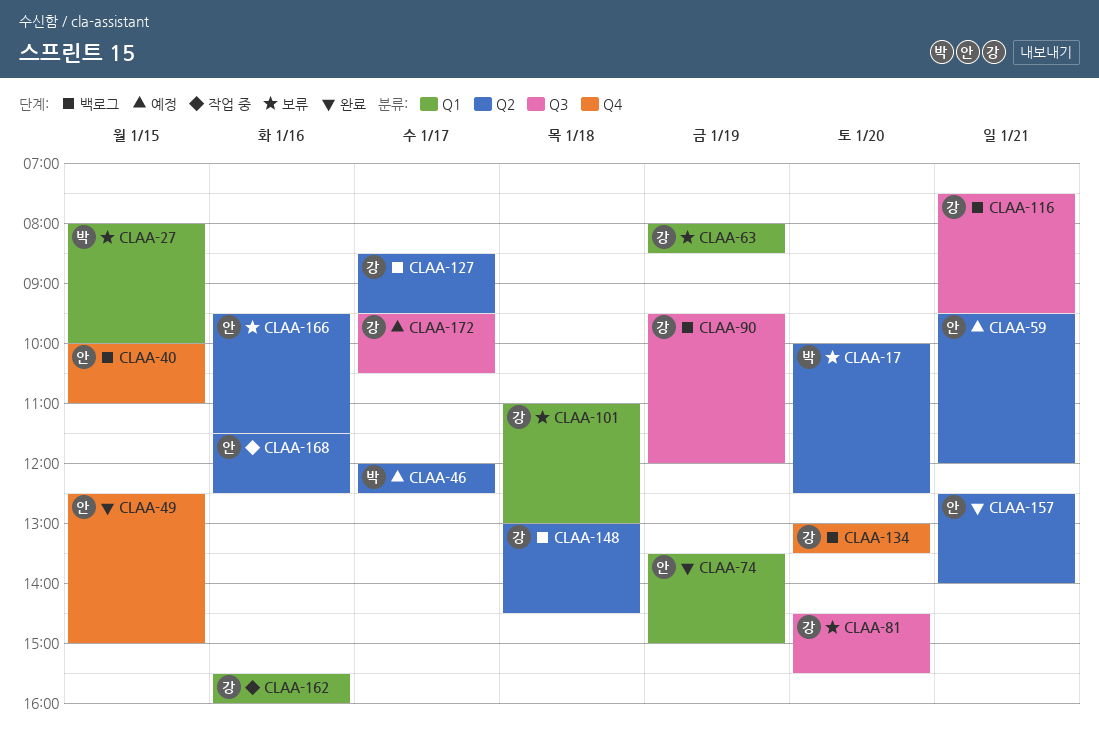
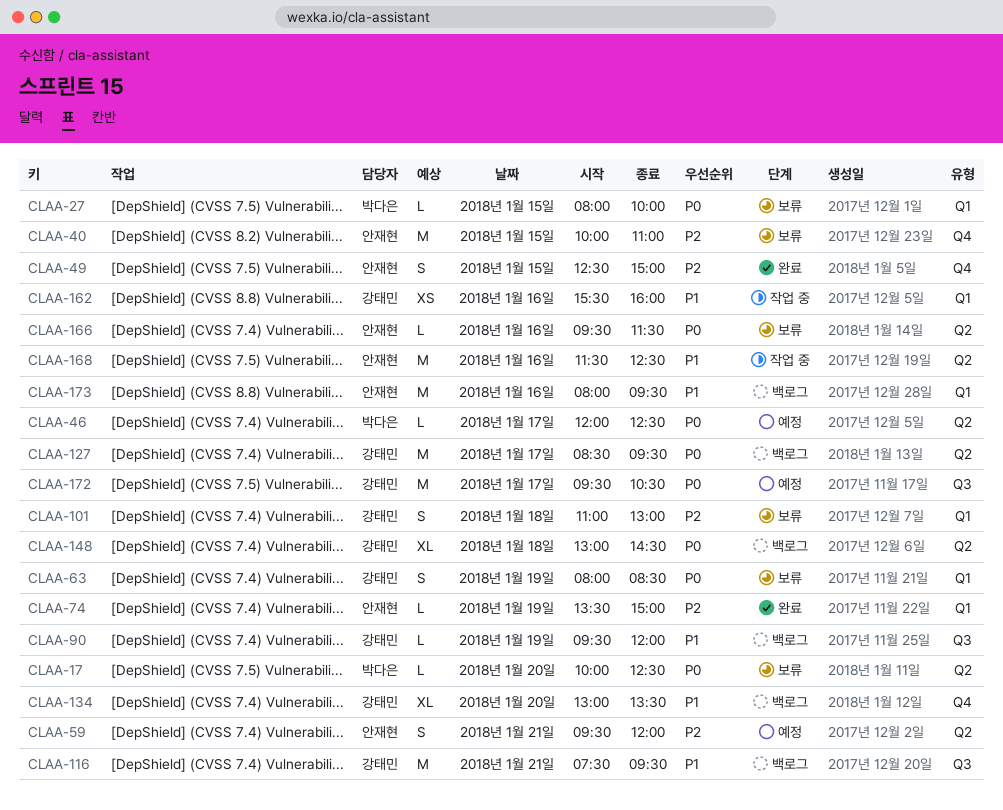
CLAA-40, status: 백로그 -> 보류
CLAA-81: present -> none
CLAA-157: present -> none
CLAA-173: none -> present

